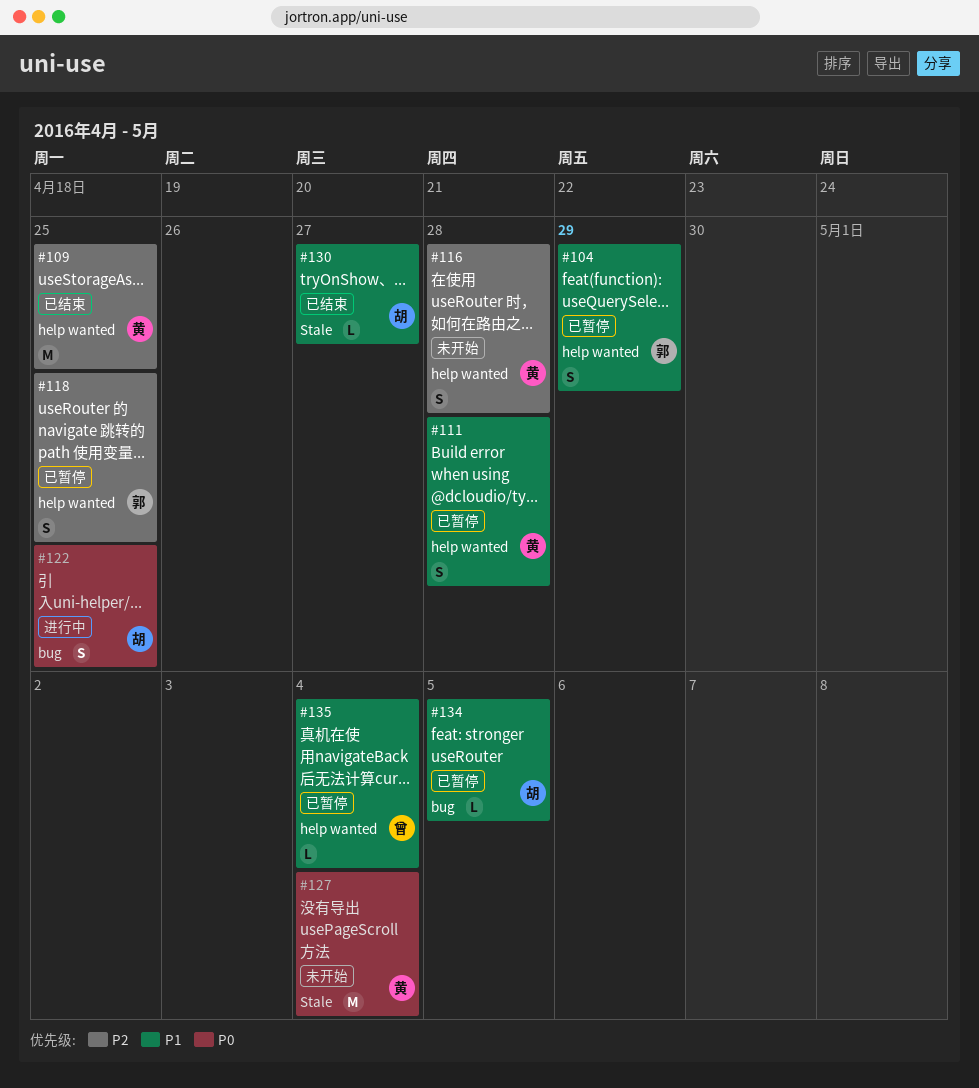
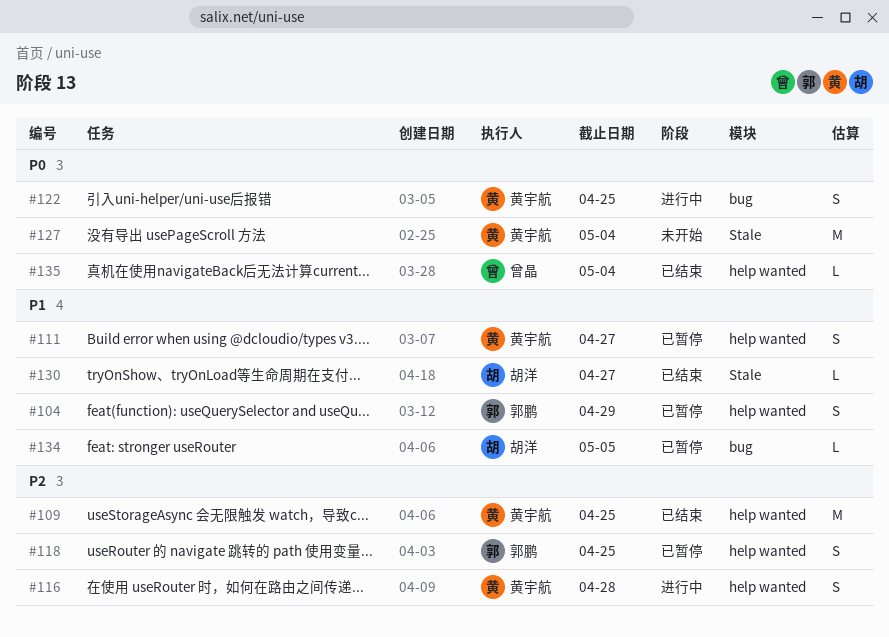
#111, due: Apr 28 -> Apr 27
#116, status: 未开始 -> 进行中
#122, owner: 胡洋 -> 黄宇航
#135, status: 已暂停 -> 已结束
#135, priority: P1 -> P0

